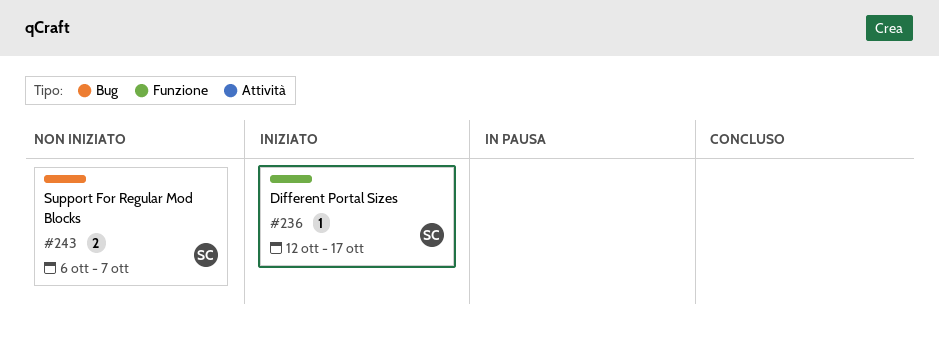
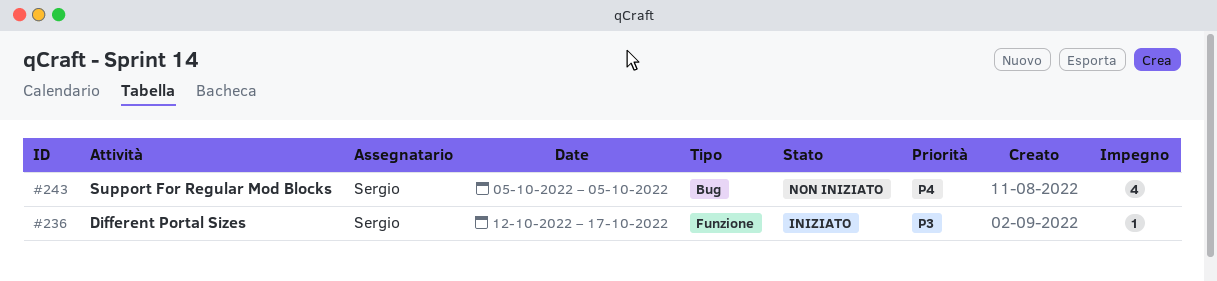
#243, estimate: 2 -> 4
#243, start: Oct 6 -> Oct 5
#243, due: Oct 7 -> Oct 5

